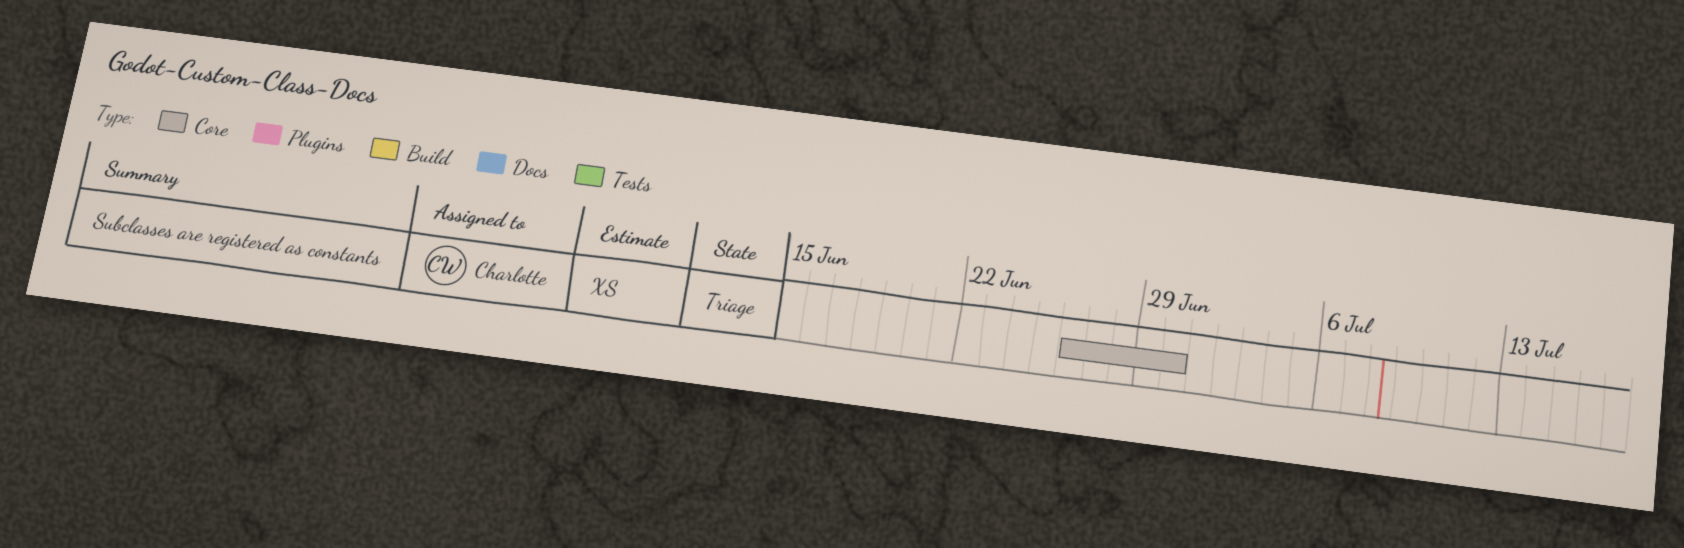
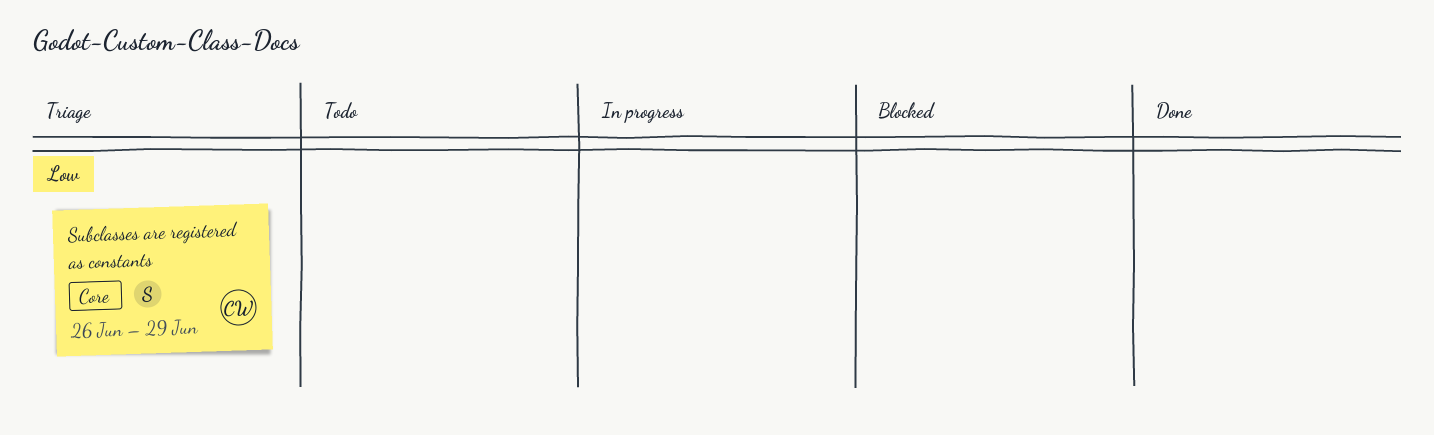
Subclasses are registered as constants, estimate: XS -> S
Subclasses are registered as constants, due: Jun 30 -> Jun 29

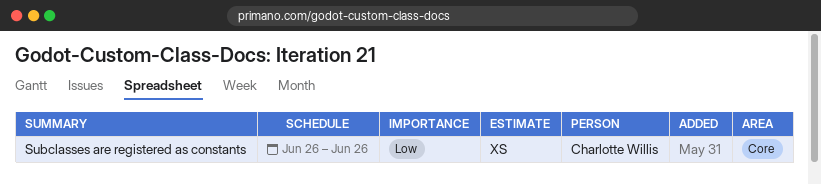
Subclasses are registered as constants, estimate: S -> XS
Subclasses are registered as constants, due: Jun 29 -> Jun 26

